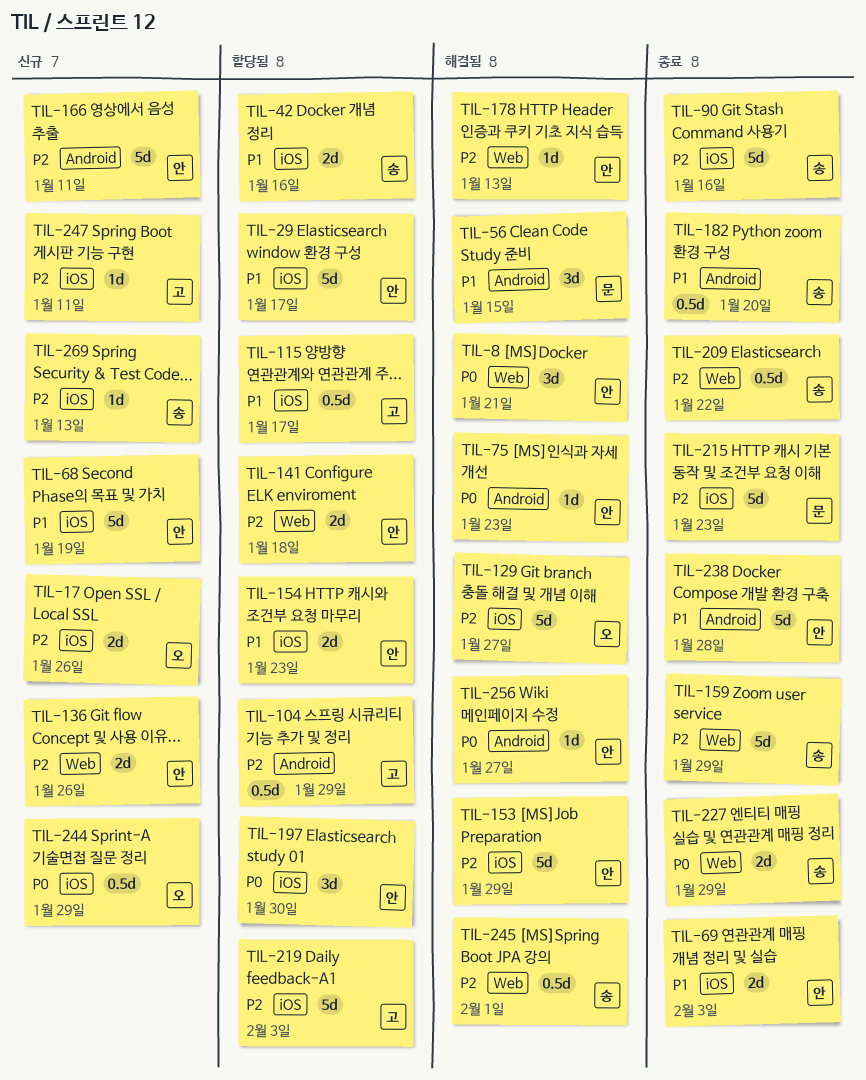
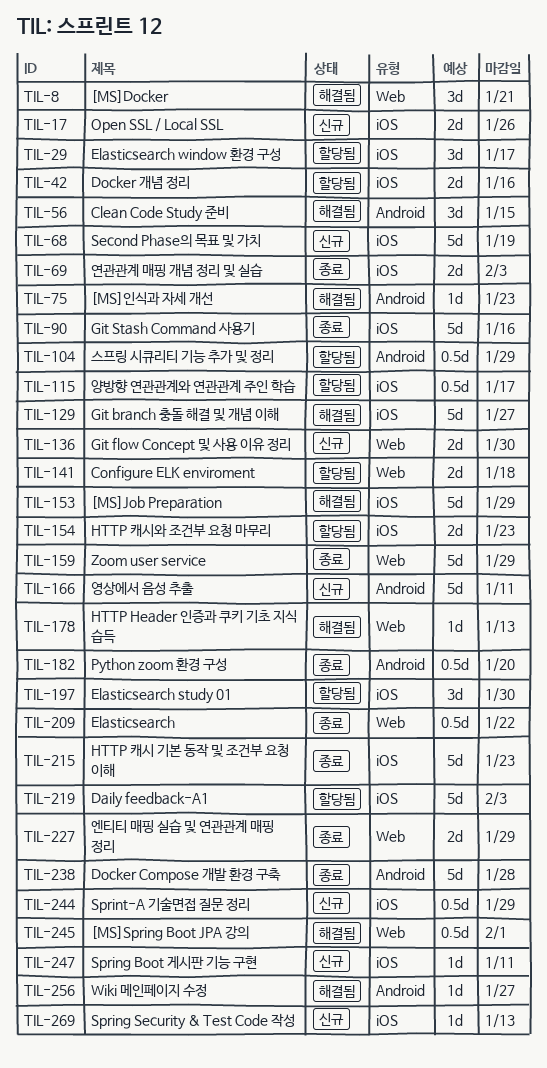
TIL-29, estimate: 5d -> 3d
TIL-136, due: Jan 26 -> Jan 30

